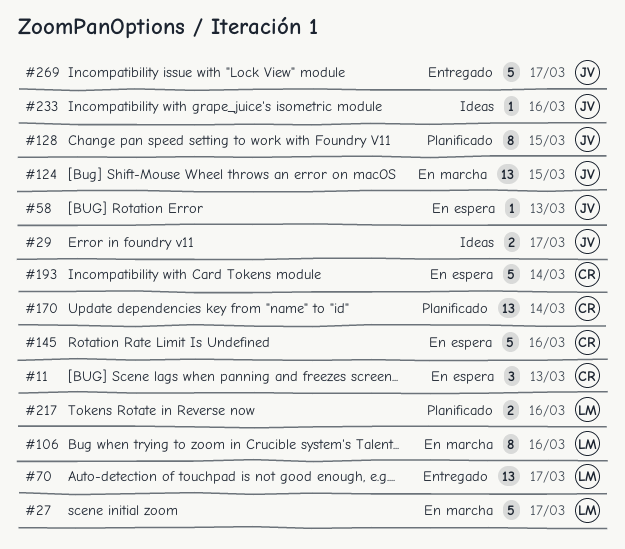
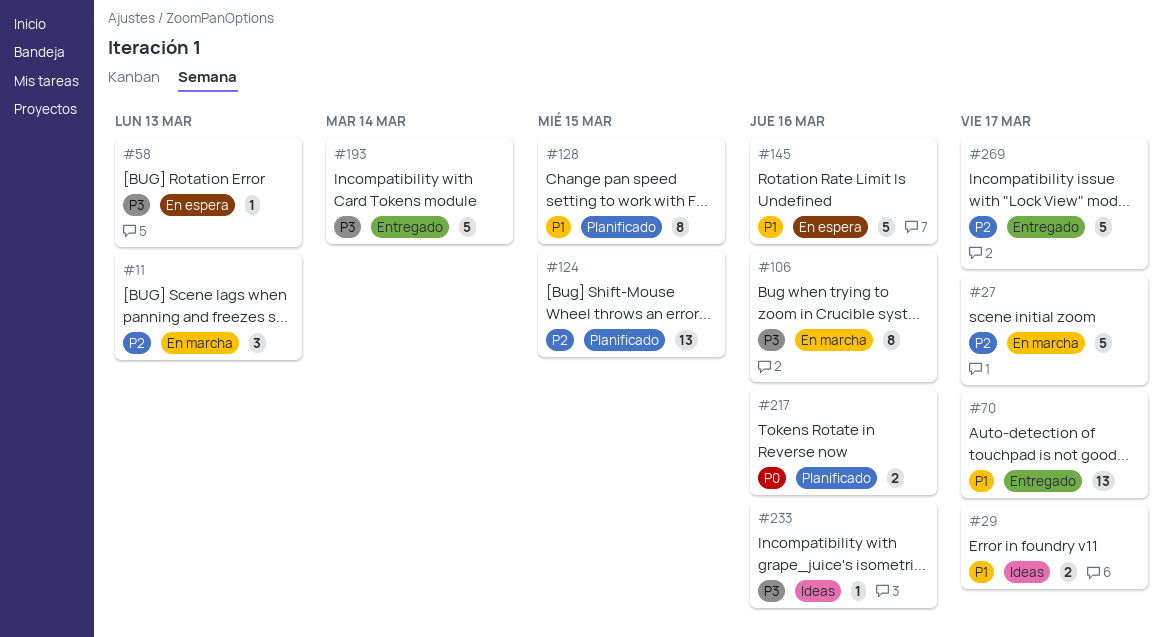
#11, status: En espera -> En marcha
#124, status: En marcha -> Planificado
#170: present -> none
#193, status: En espera -> Entregado

